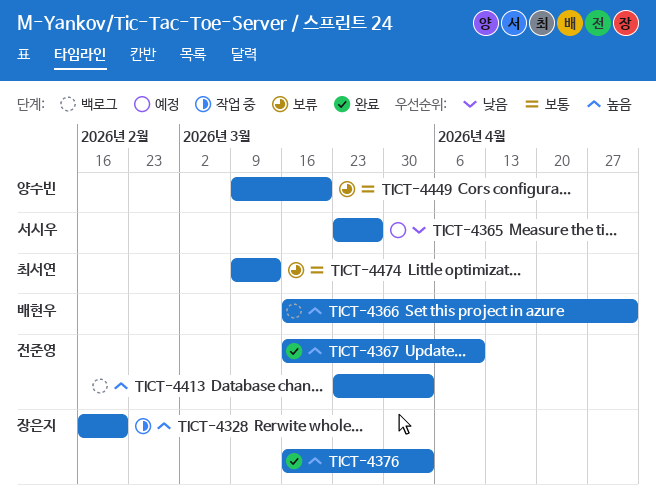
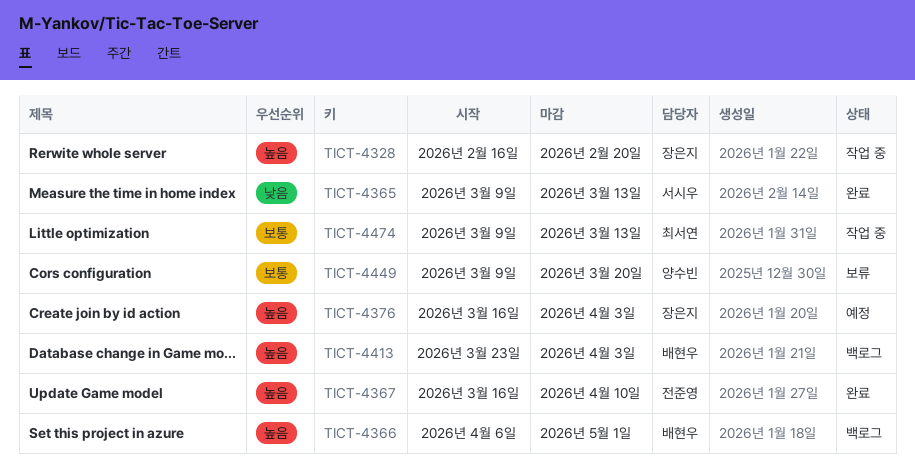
TICT-4365, status: 예정 -> 완료
TICT-4365, start: Mar 23 -> Mar 9
TICT-4365, due: Mar 27 -> Mar 13
TICT-4366, start: Mar 16 -> Apr 6
TICT-4376, status: 완료 -> 예정
TICT-4413, owner: 전준영 -> 배현우
TICT-4474, status: 보류 -> 작업 중

